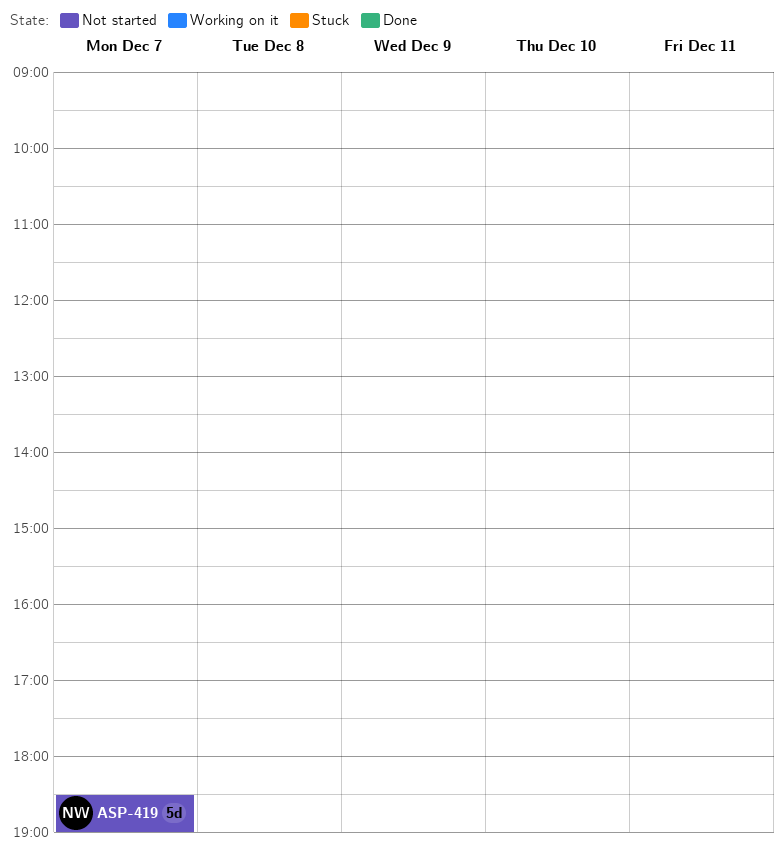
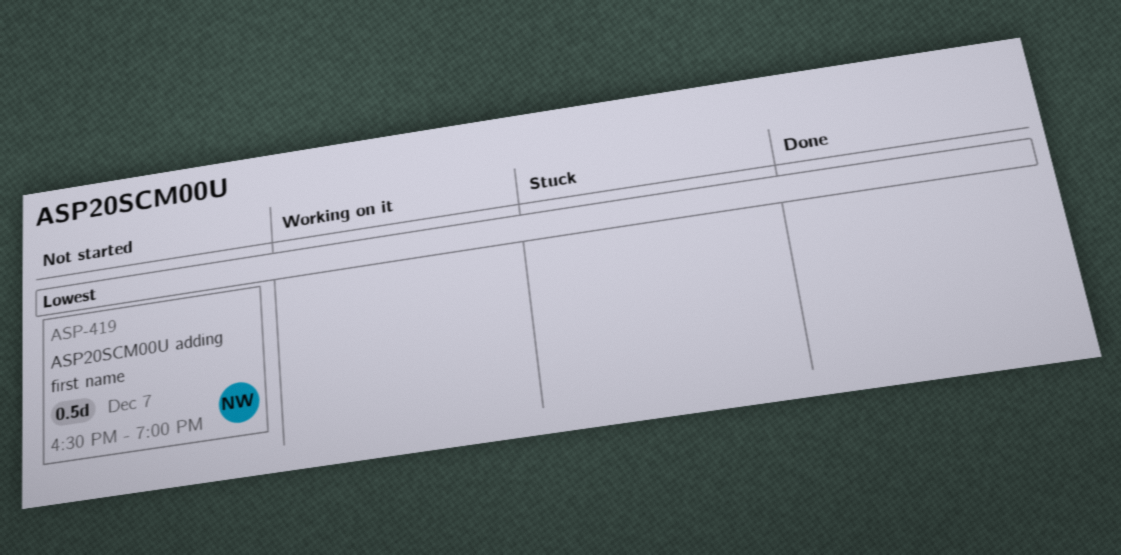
ASP-419, estimate: 5d -> 0.5d
ASP-419, begins: 18:30 -> 16:30

